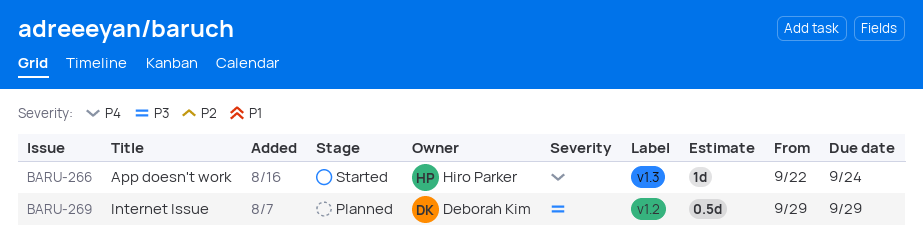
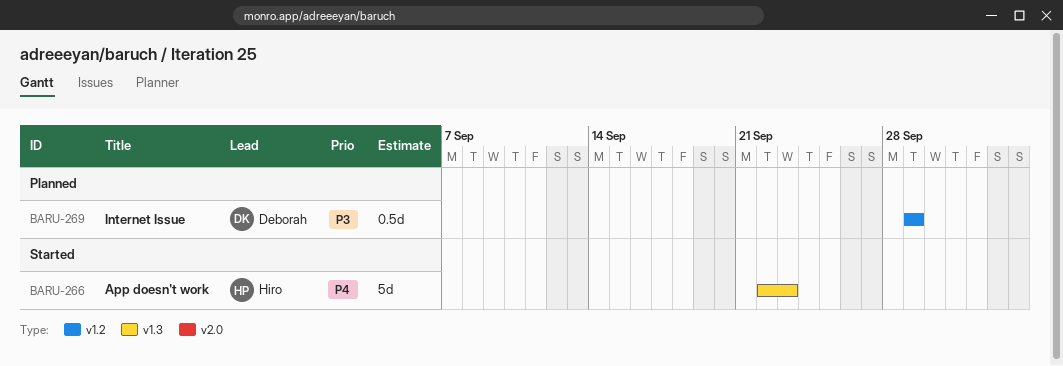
BARU-266, estimate: 1d -> 5d
BARU-266, due: Sep 24 -> Sep 23

